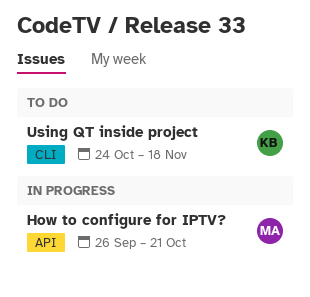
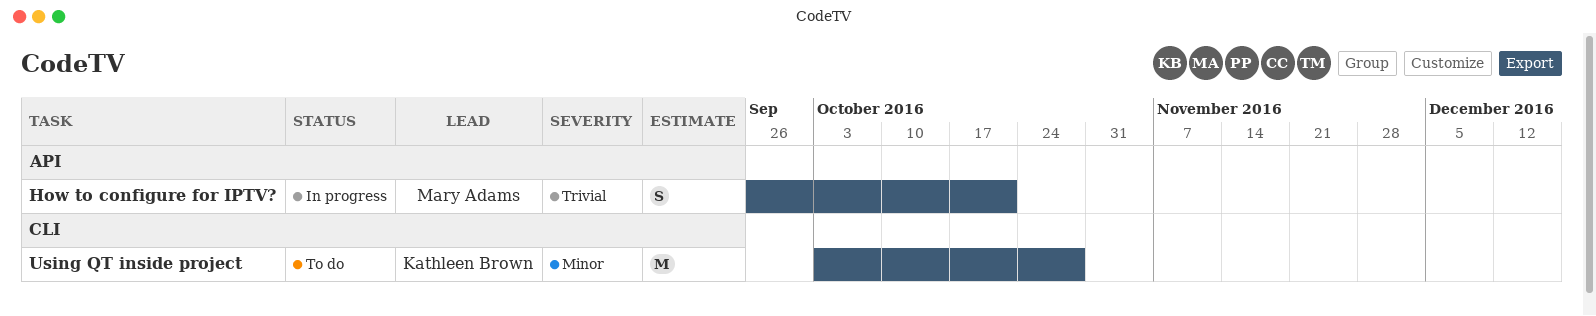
Using QT inside project, start: Oct 24 -> Oct 3
Using QT inside project, due: Nov 18 -> Oct 28

